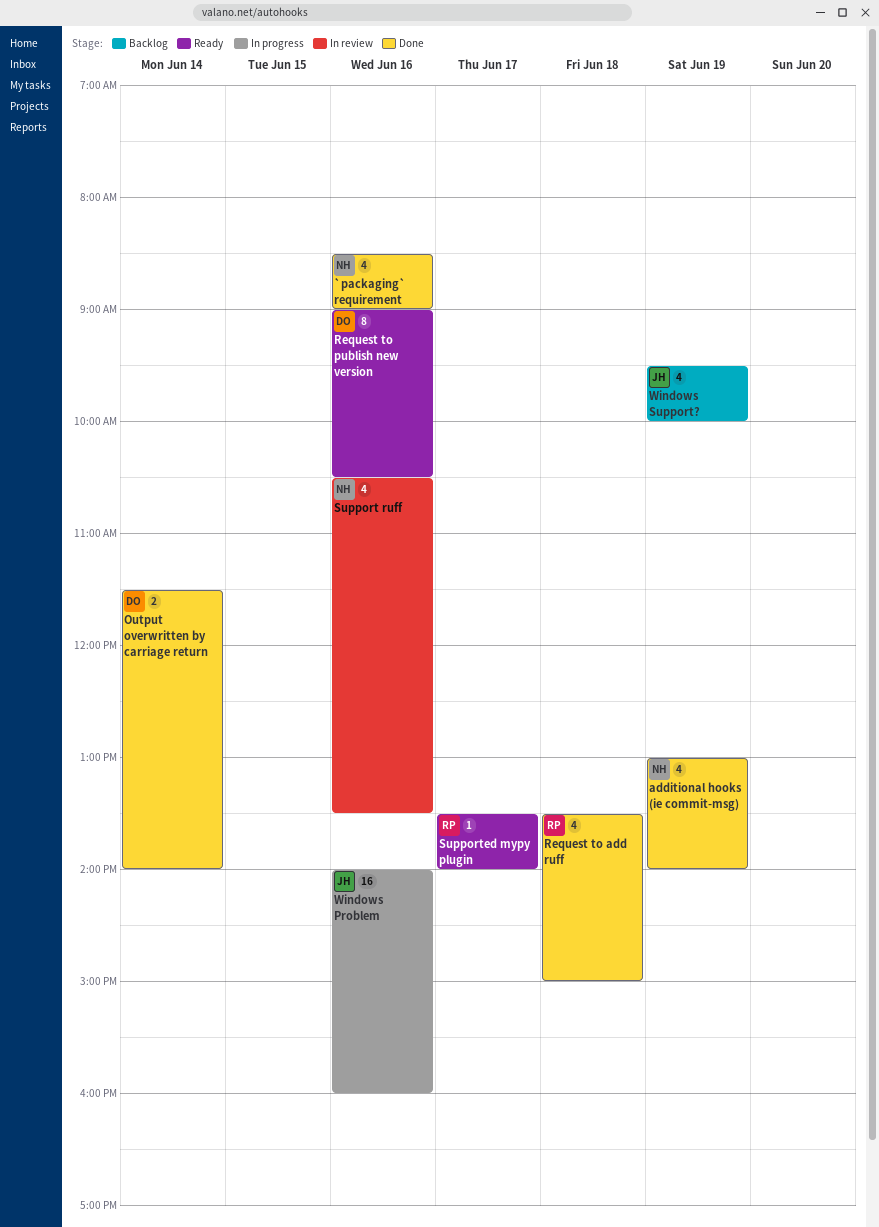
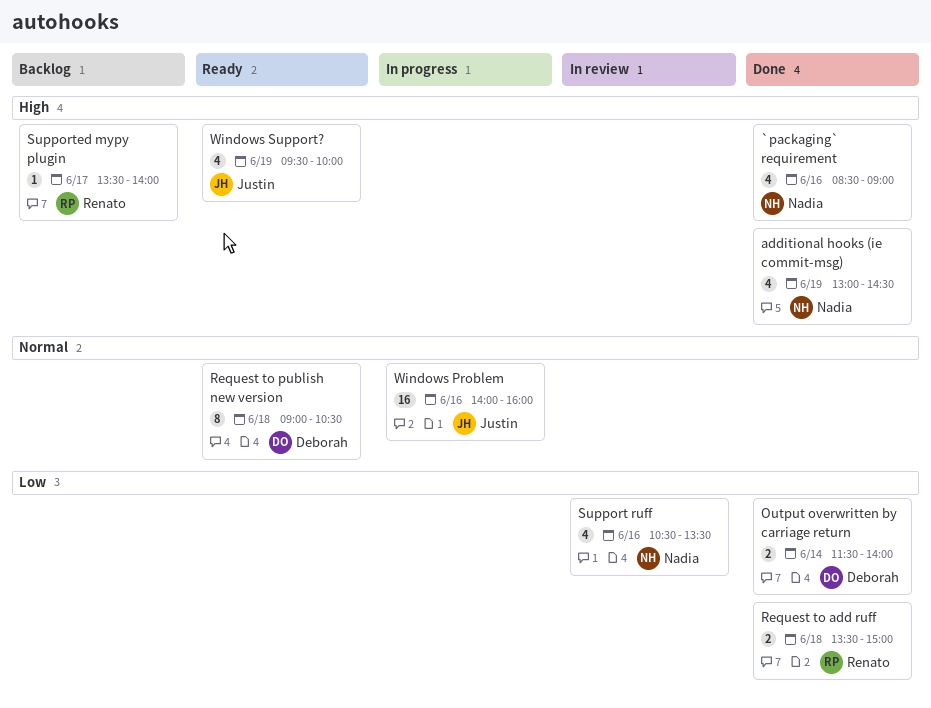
additional hooks (ie commit-msg), ends: 14:00 -> 14:30
Request to add ruff, estimate: 4 -> 2
Request to publish new version, day: Jun 16 -> Jun 18
Supported mypy plugin, status: Ready -> Backlog
Windows Support?, status: Backlog -> Ready

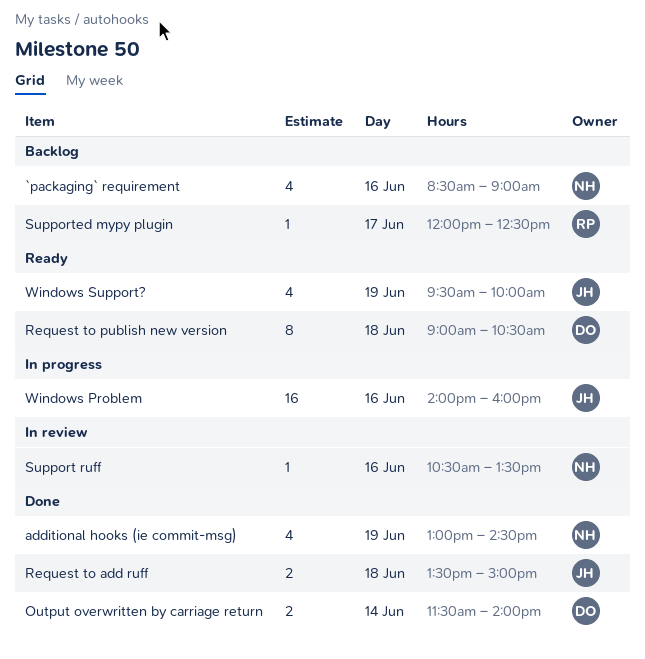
`packaging` requirement, status: Done -> Backlog
Request to add ruff, owner: Renato -> Justin
Support ruff, estimate: 4 -> 1
Supported mypy plugin, begins: 13:30 -> 12:00
Supported mypy plugin, ends: 14:00 -> 12:30

